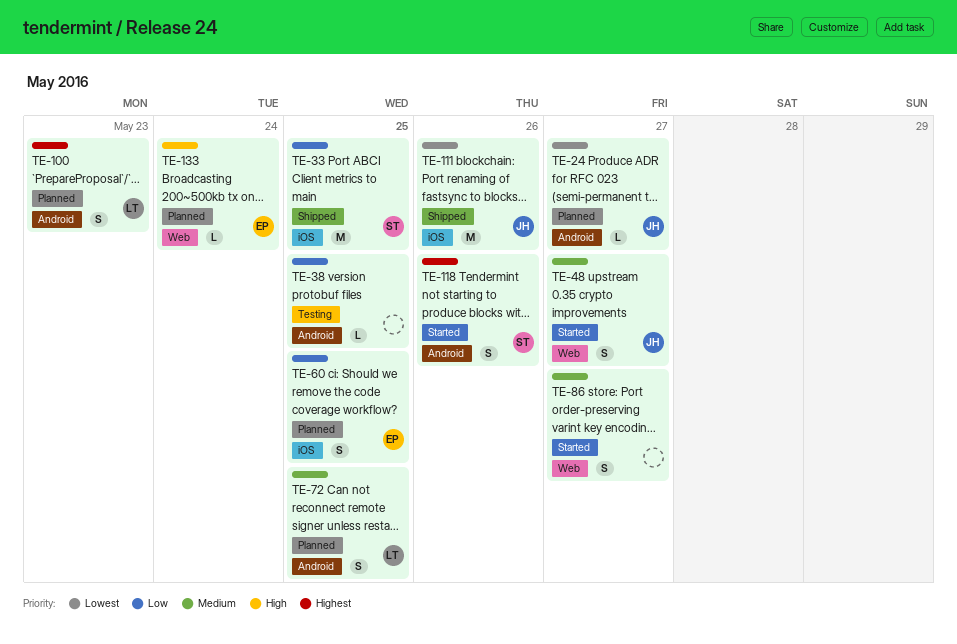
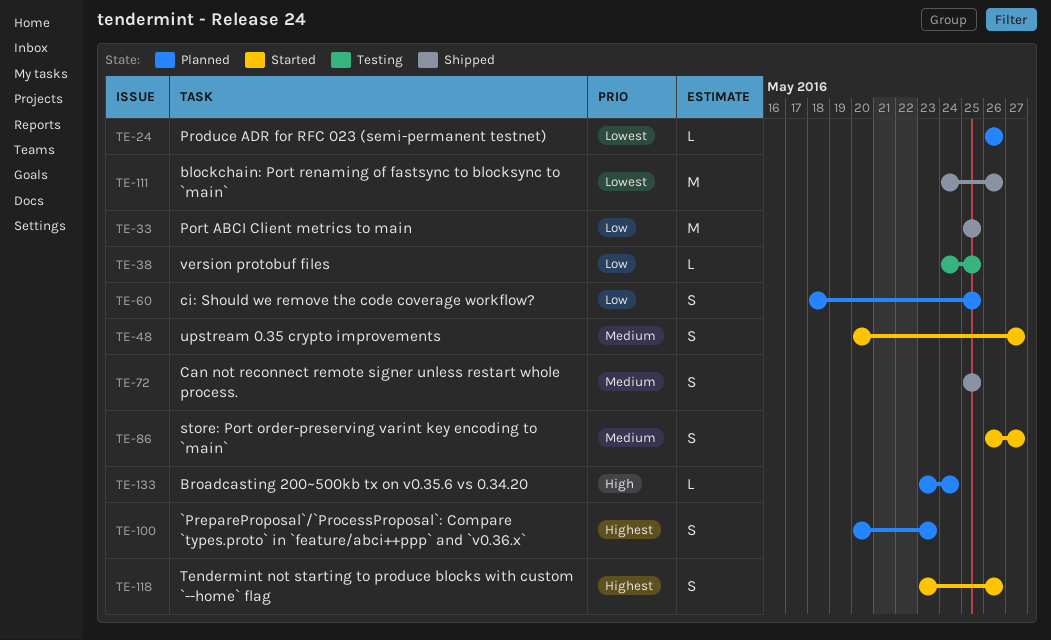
TE-24, due: May 27 -> May 26
TE-72, status: Planned -> Shipped

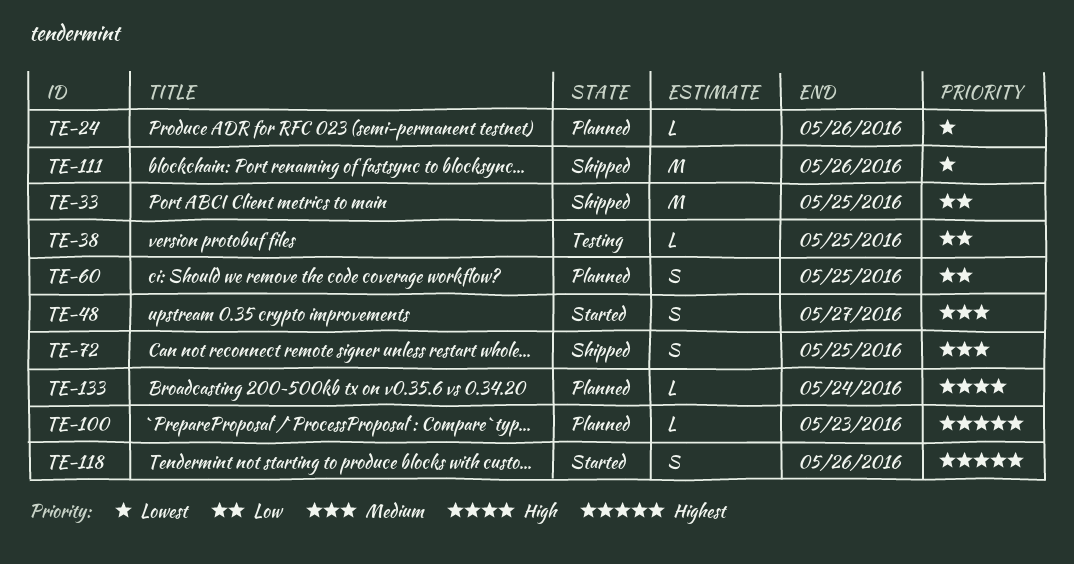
TE-86: present -> none
TE-100, estimate: S -> L

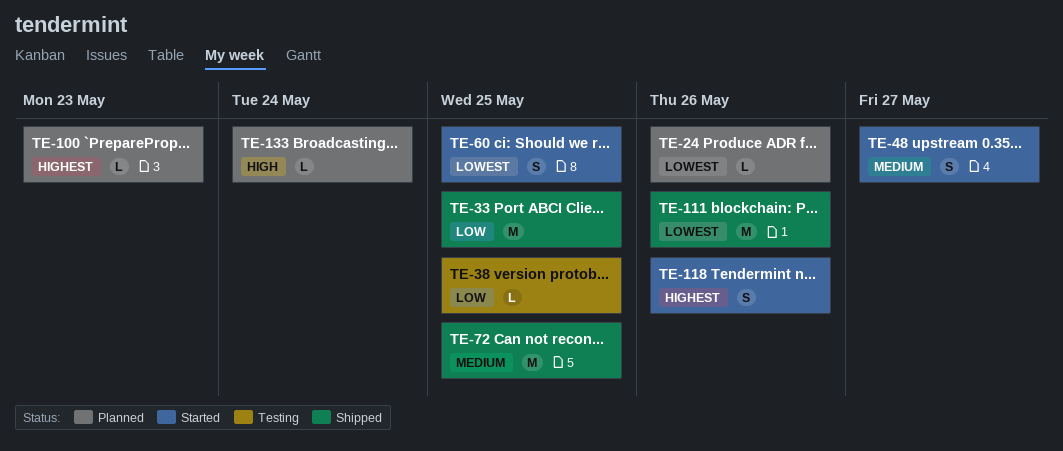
TE-60, status: Planned -> Started
TE-60, priority: Low -> Lowest
TE-72, estimate: S -> M

